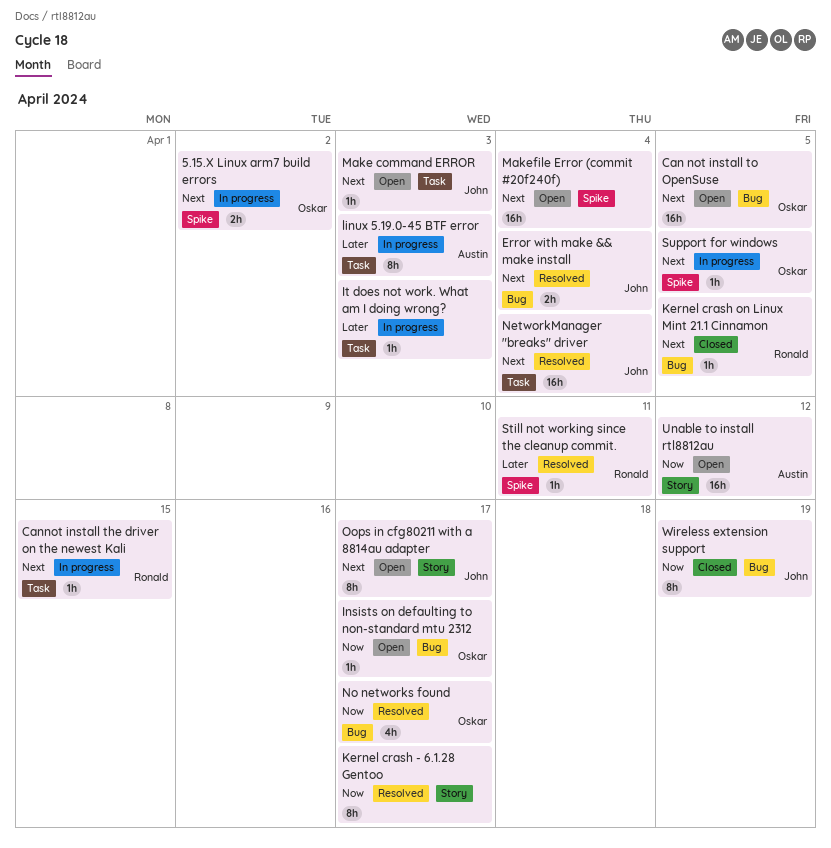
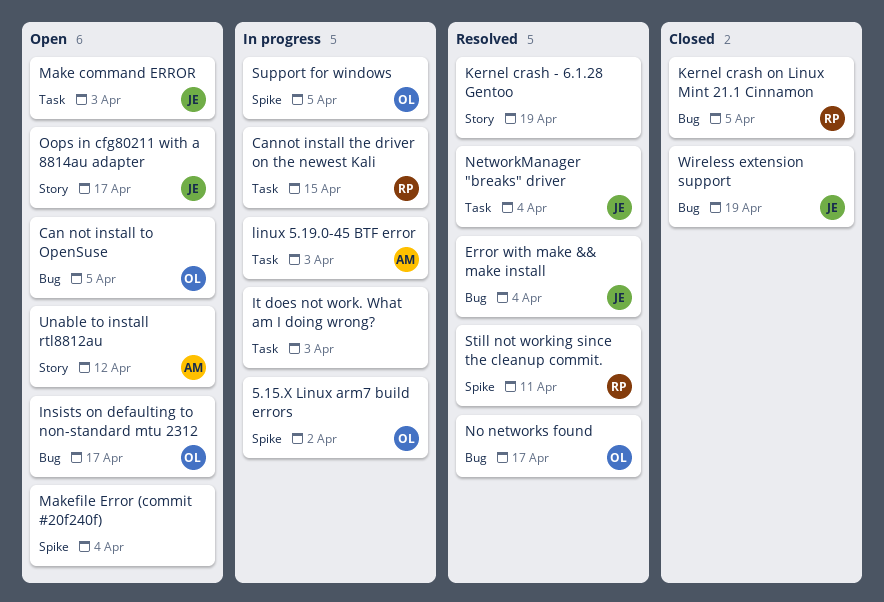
Kernel crash - 6.1.28 Gentoo, due: Apr 17 -> Apr 19

